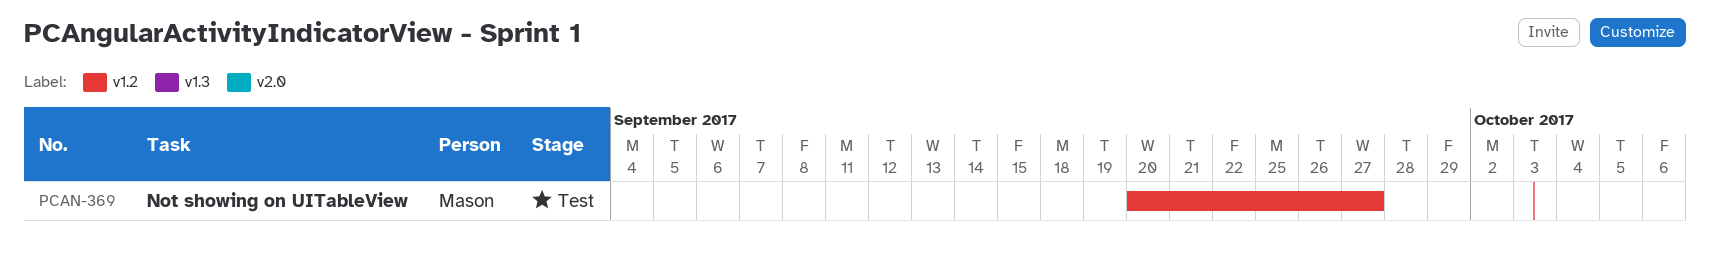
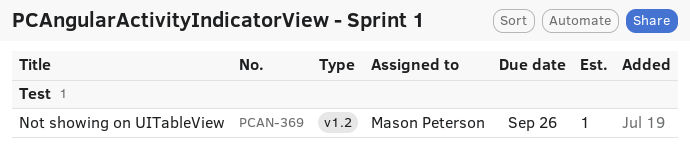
PCAN-369, due: Sep 27 -> Sep 26

